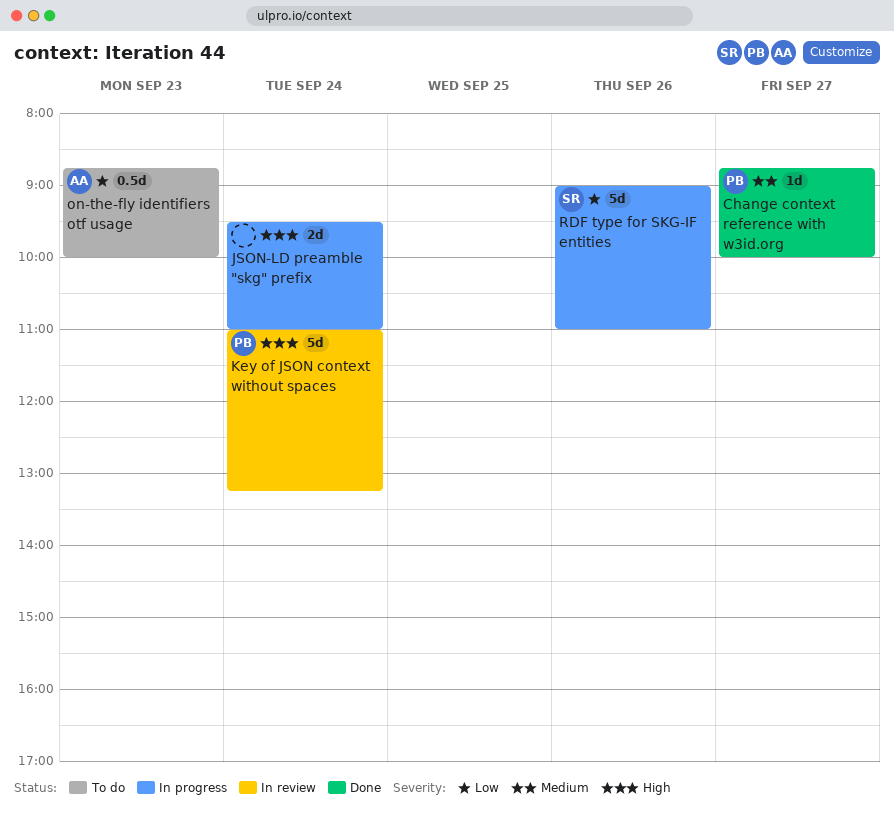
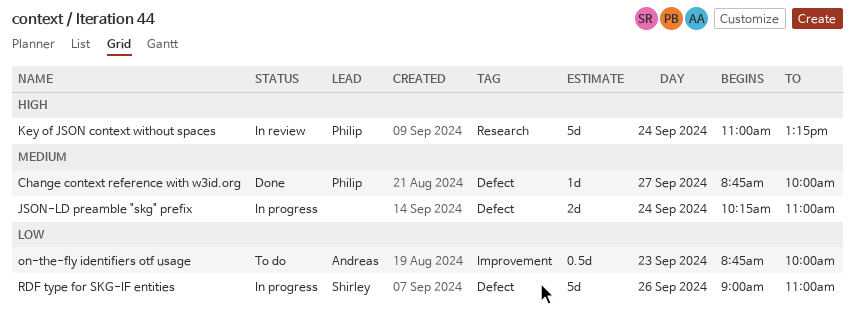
JSON-LD preamble "skg" prefix, priority: High -> Medium
JSON-LD preamble "skg" prefix, begins: 09:30 -> 10:15

